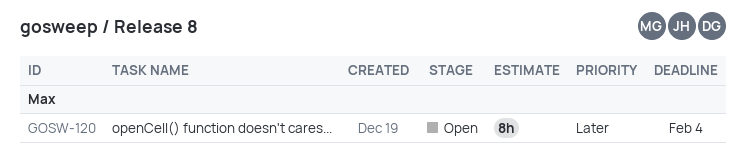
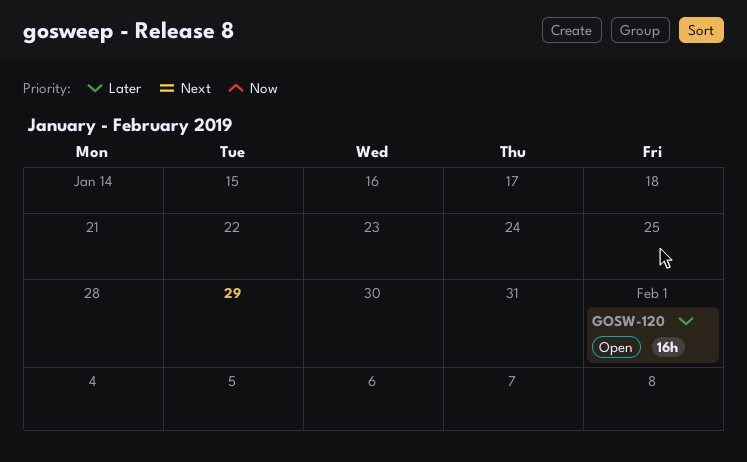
GOSW-120, estimate: 8h -> 16h
GOSW-120, due: Feb 4 -> Feb 1

